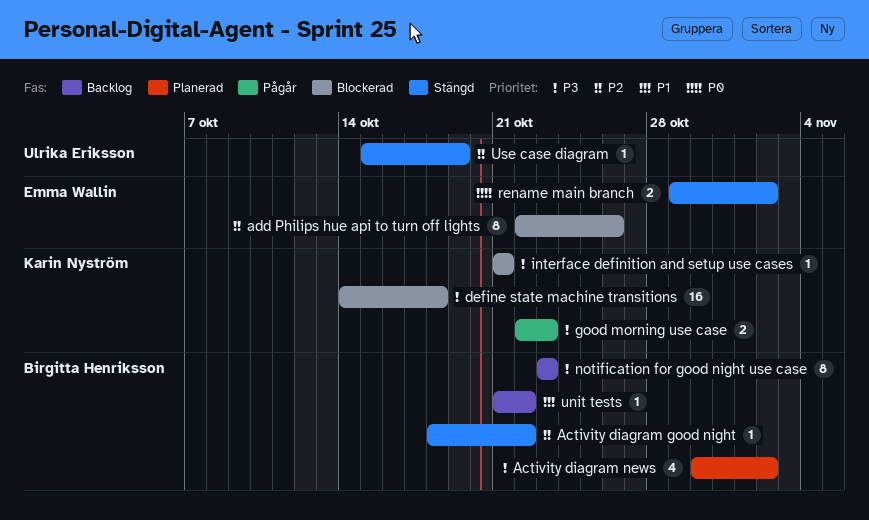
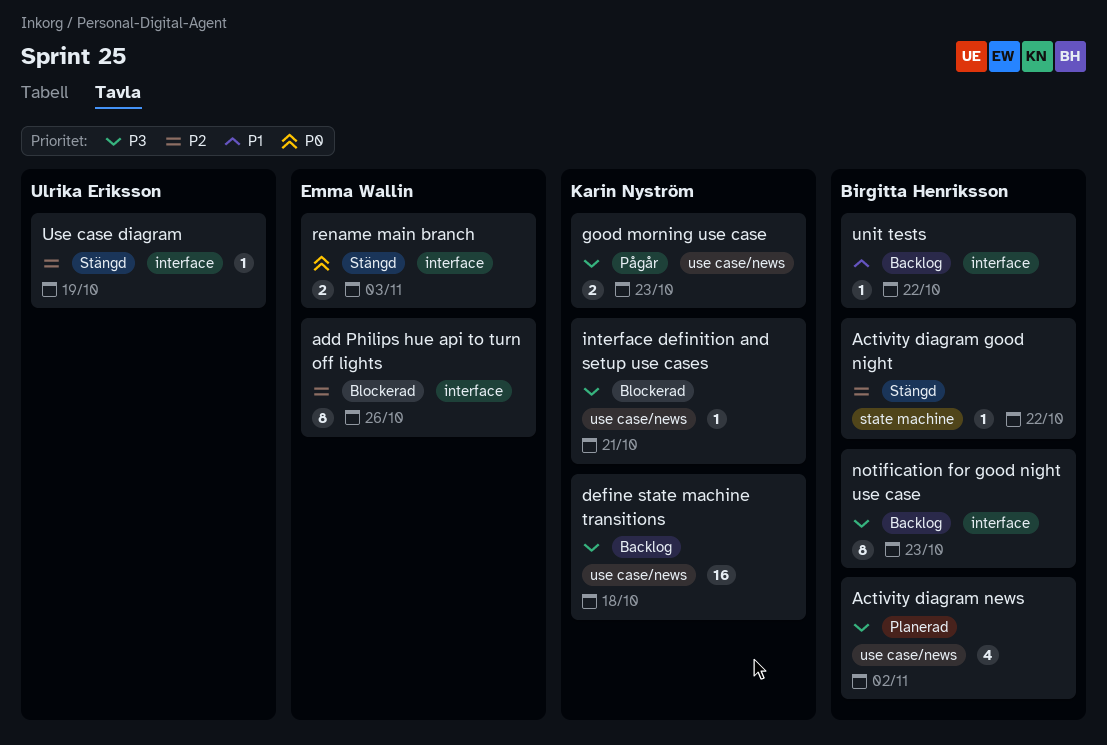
define state machine transitions, status: Blockerad -> Backlog
rename main branch, due: Nov 2 -> Nov 3

